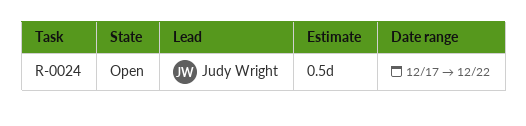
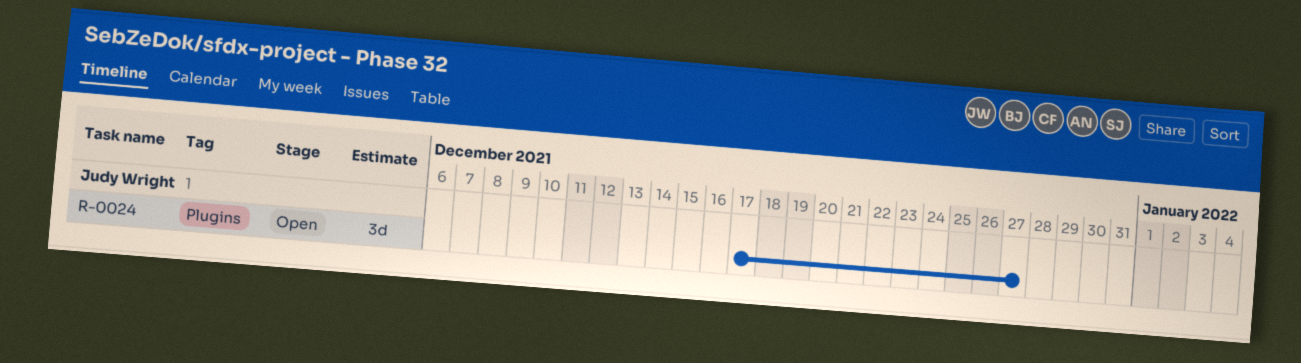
R-0024, estimate: 0.5d -> 3d
R-0024, due: Dec 22 -> Dec 27

